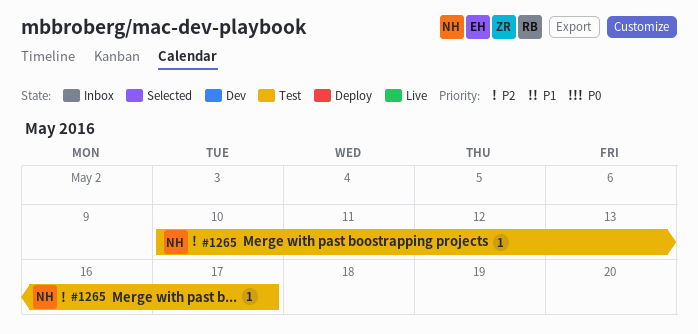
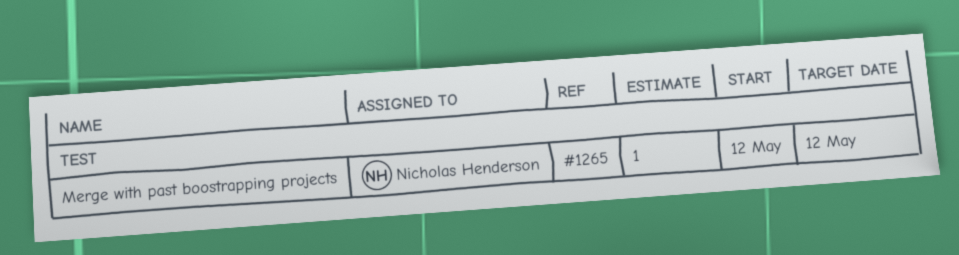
#1265, start: May 10 -> May 12
#1265, due: May 17 -> May 12

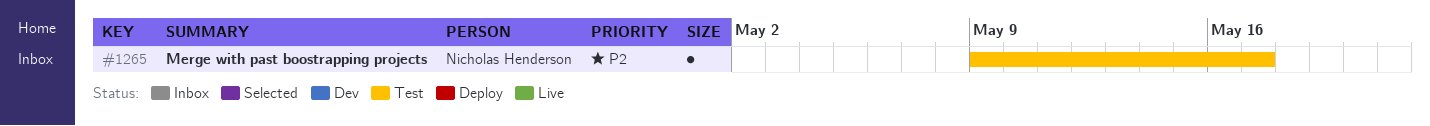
#1265, start: May 12 -> May 9
#1265, due: May 12 -> May 17

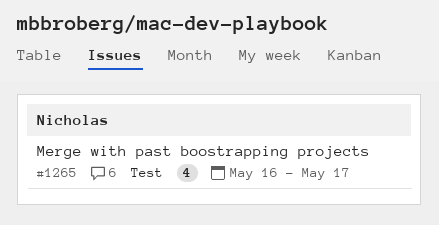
#1265, estimate: 1 -> 4
#1265, start: May 9 -> May 16

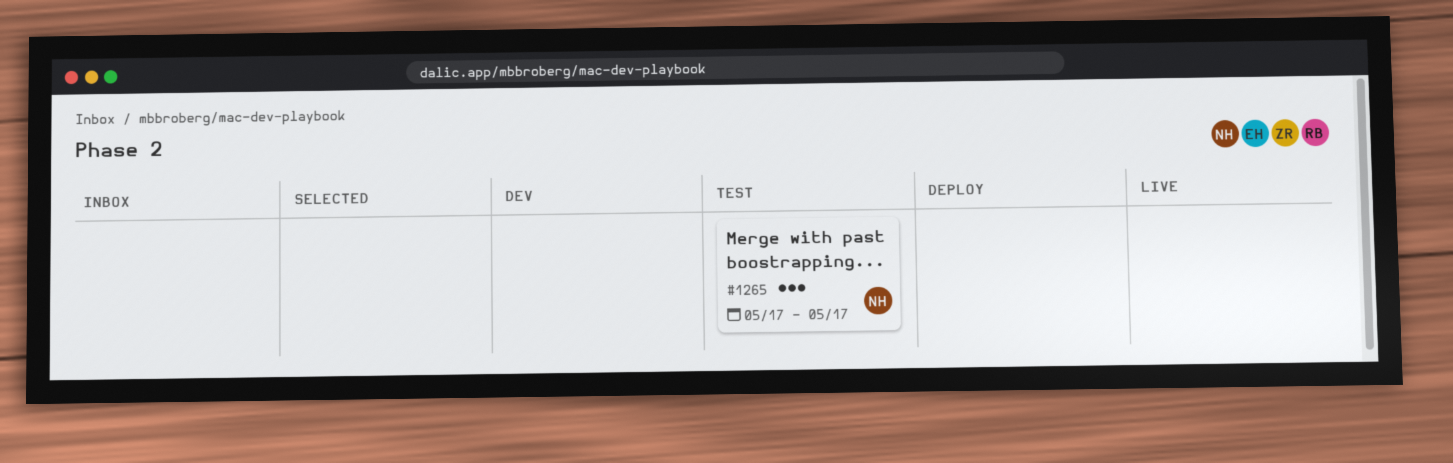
#1265, estimate: 4 -> 3
#1265, start: May 16 -> May 17

